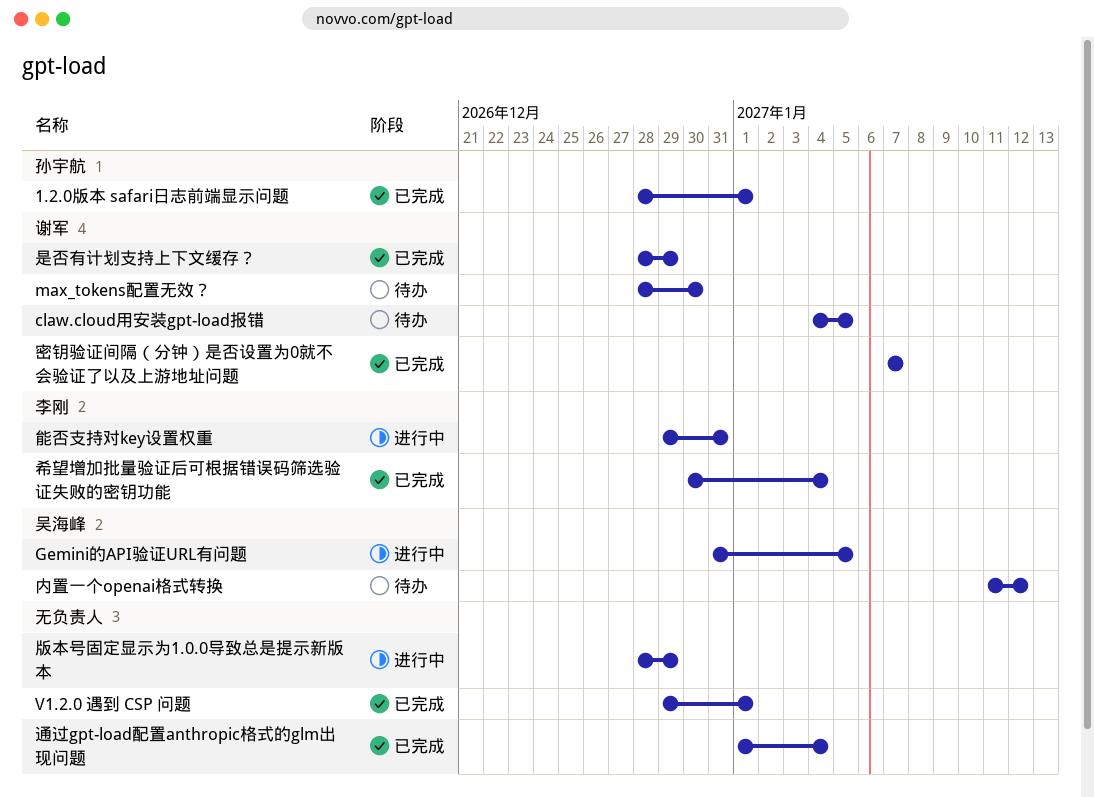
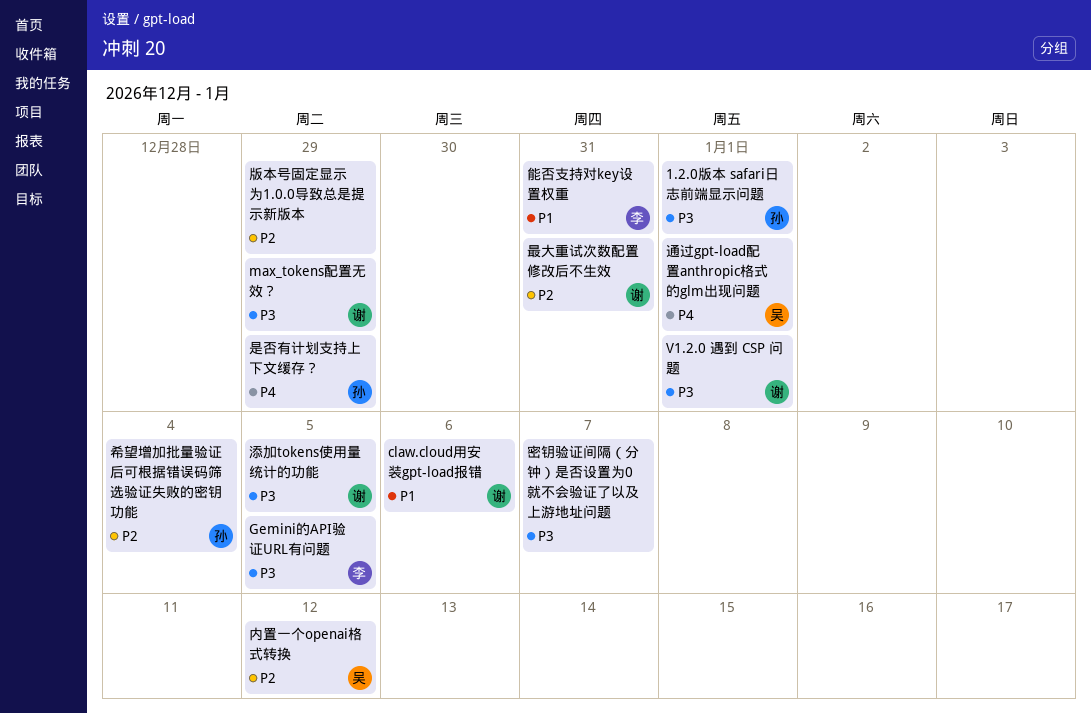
claw.cloud用安装gpt-load报错, due: Jan 5 -> Jan 6
Gemini的API验证URL有问题, owner: 吴海峰 -> 李刚
max_tokens配置无效？, due: Dec 30 -> Dec 29
V1.2.0 遇到 CSP 问题, owner: none -> 谢军
密钥验证间隔（分钟）是否设置为0就不会验证了以及上游地址问题, owner: 谢军 -> none
希望增加批量验证后可根据错误码筛选验证失败的密钥功能, owner: 李刚 -> 孙宇航
是否有计划支持上下文缓存？, owner: 谢军 -> 孙宇航
最大重试次数配置修改后不生效: none -> present
添加tokens使用量统计的功能: none -> present
通过gpt-load配置anthropic格式的glm出现问题, owner: none -> 吴海峰
通过gpt-load配置anthropic格式的glm出现问题, due: Jan 4 -> Jan 1

